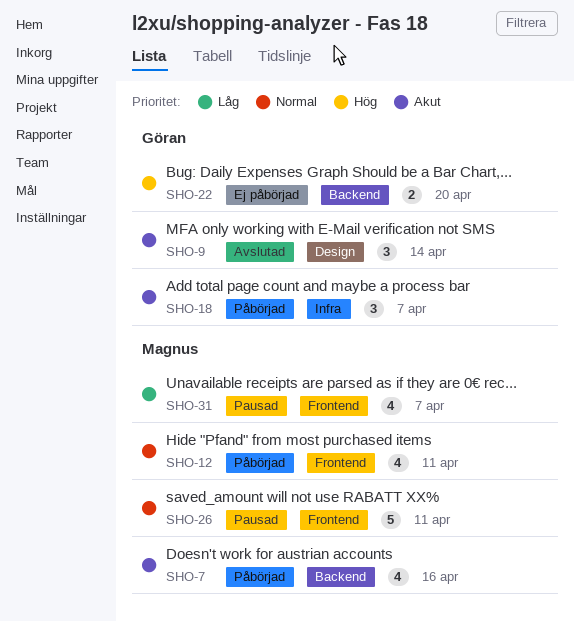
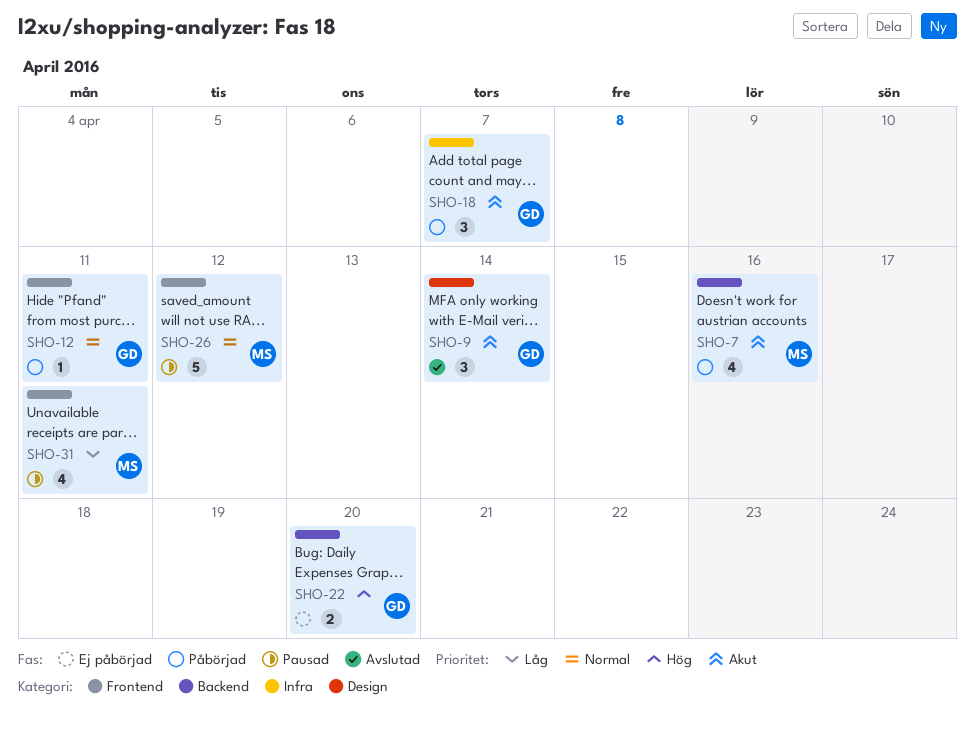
SHO-12, owner: Magnus -> Göran
SHO-12, estimate: 4 -> 1
SHO-26, due: Apr 11 -> Apr 12
SHO-31, due: Apr 7 -> Apr 11

